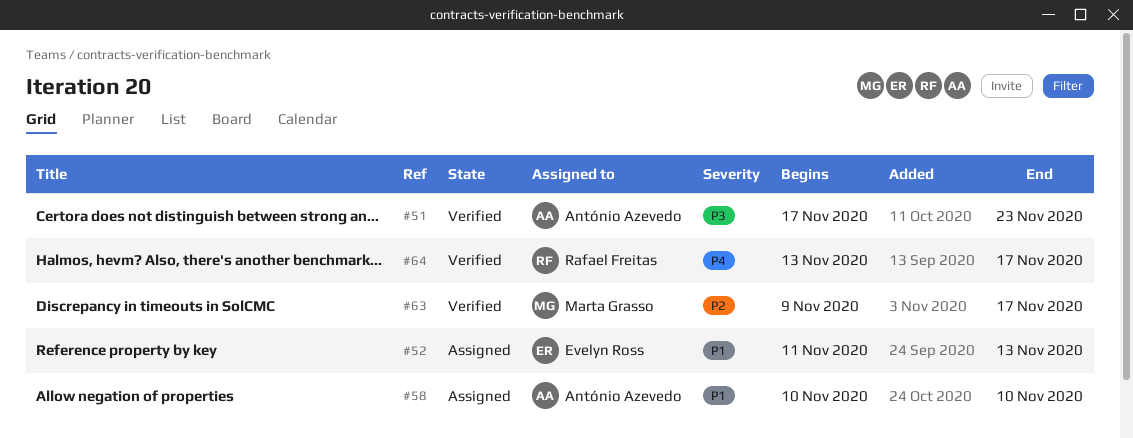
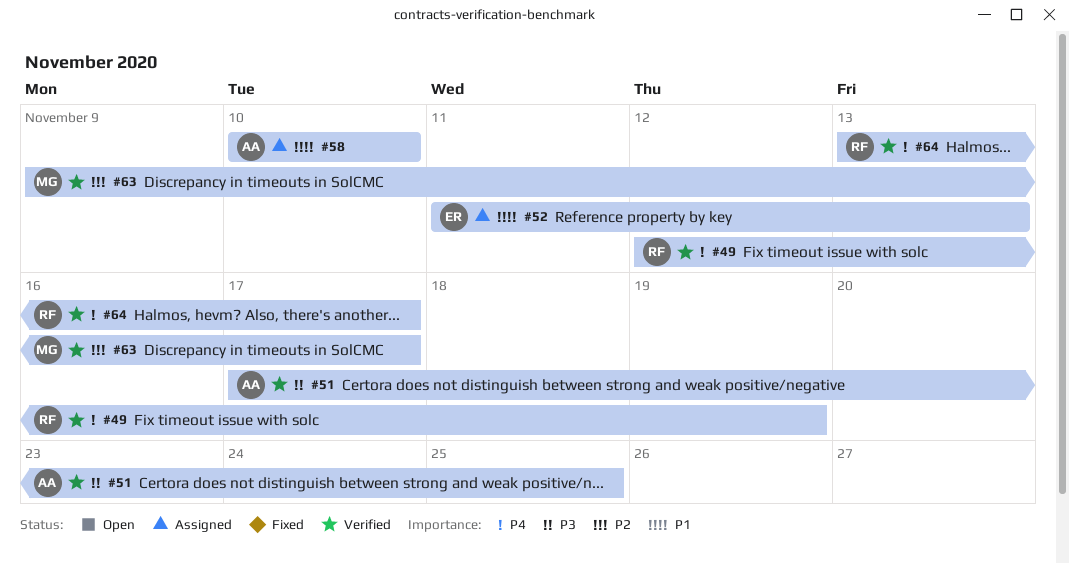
#49: none -> present
#51, due: Nov 23 -> Nov 25

